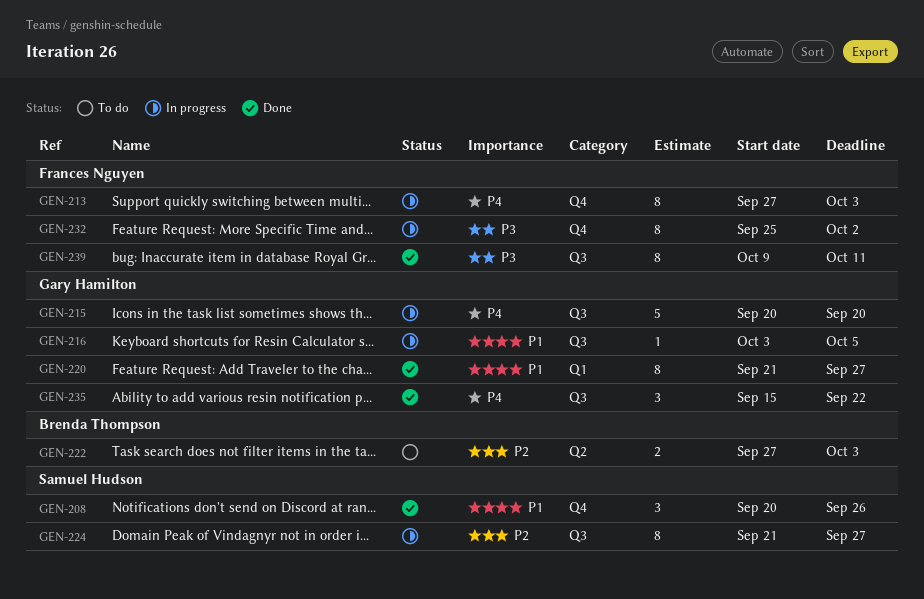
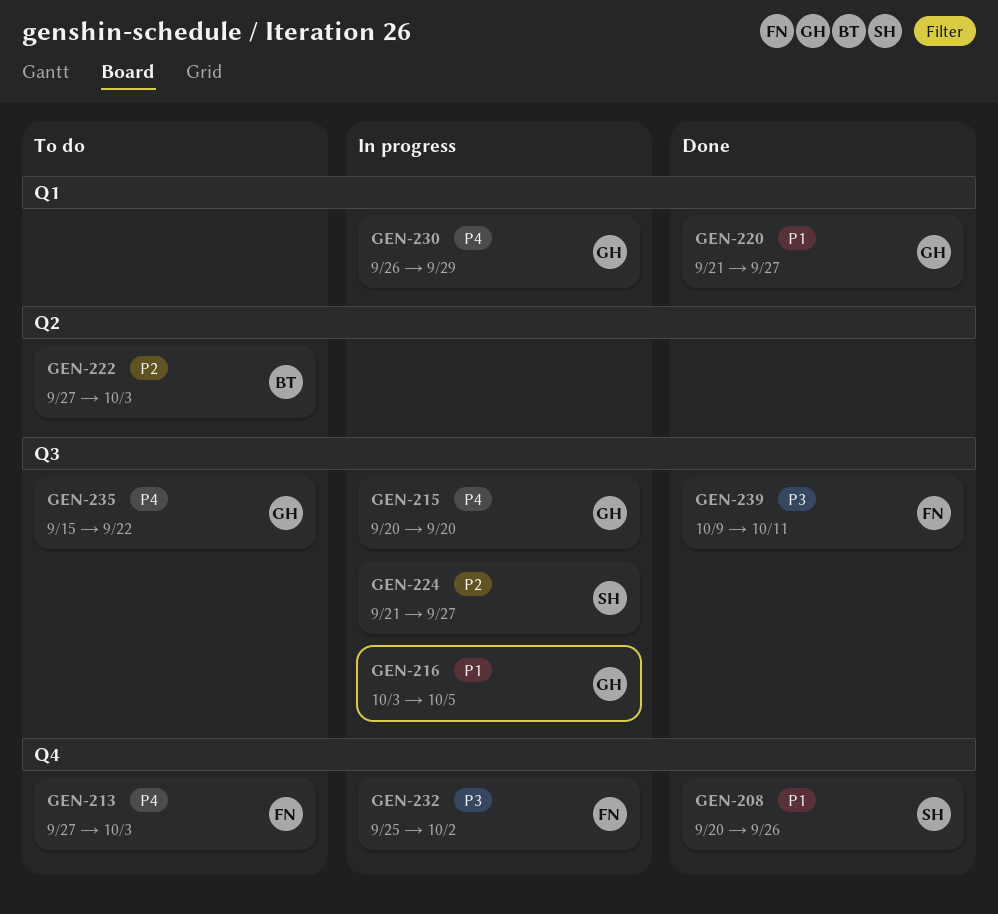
GEN-213, status: In progress -> To do
GEN-230: none -> present
GEN-235, status: Done -> To do

